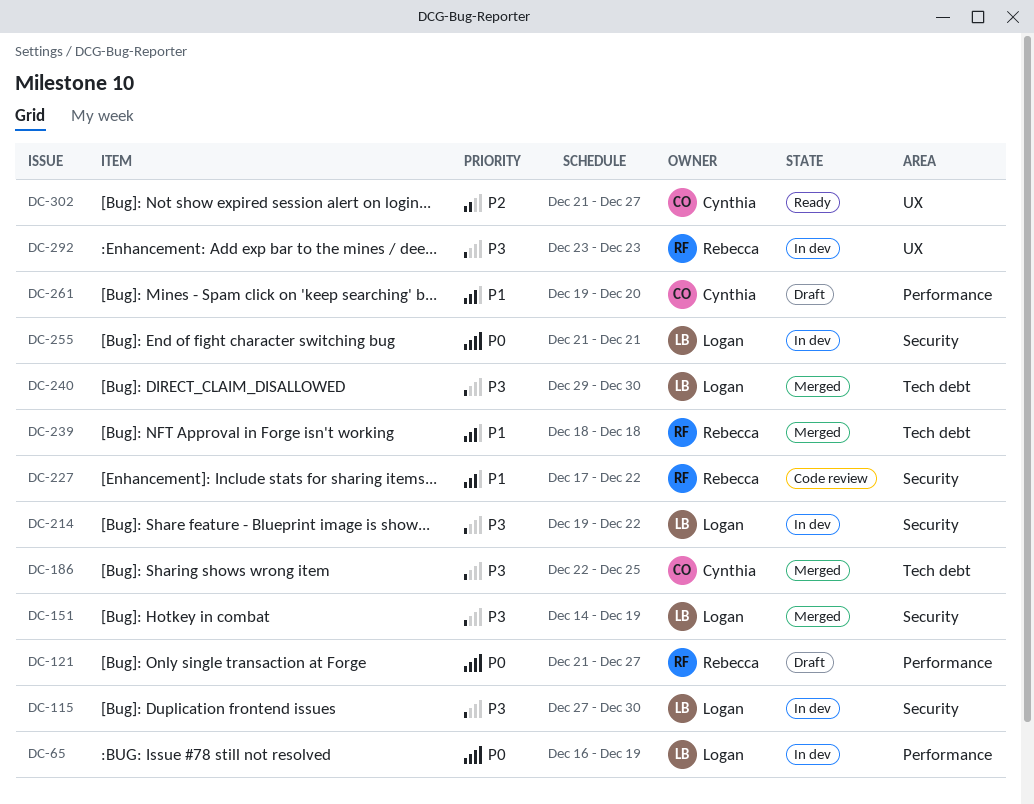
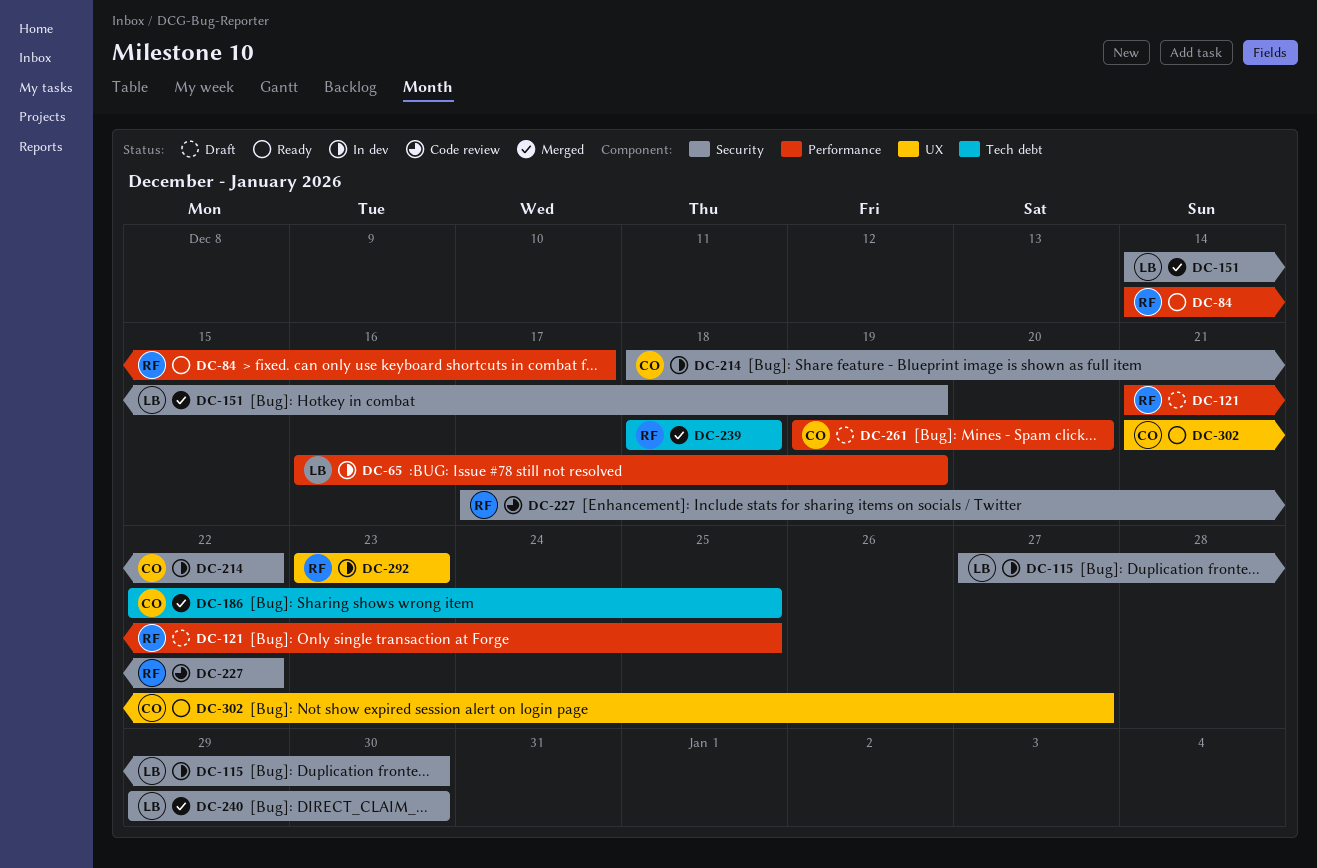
DC-84: none -> present
DC-121, due: Dec 27 -> Dec 25
DC-214, owner: Logan -> Cynthia
DC-214, start: Dec 19 -> Dec 18
DC-240, label: Tech debt -> Security
DC-255: present -> none

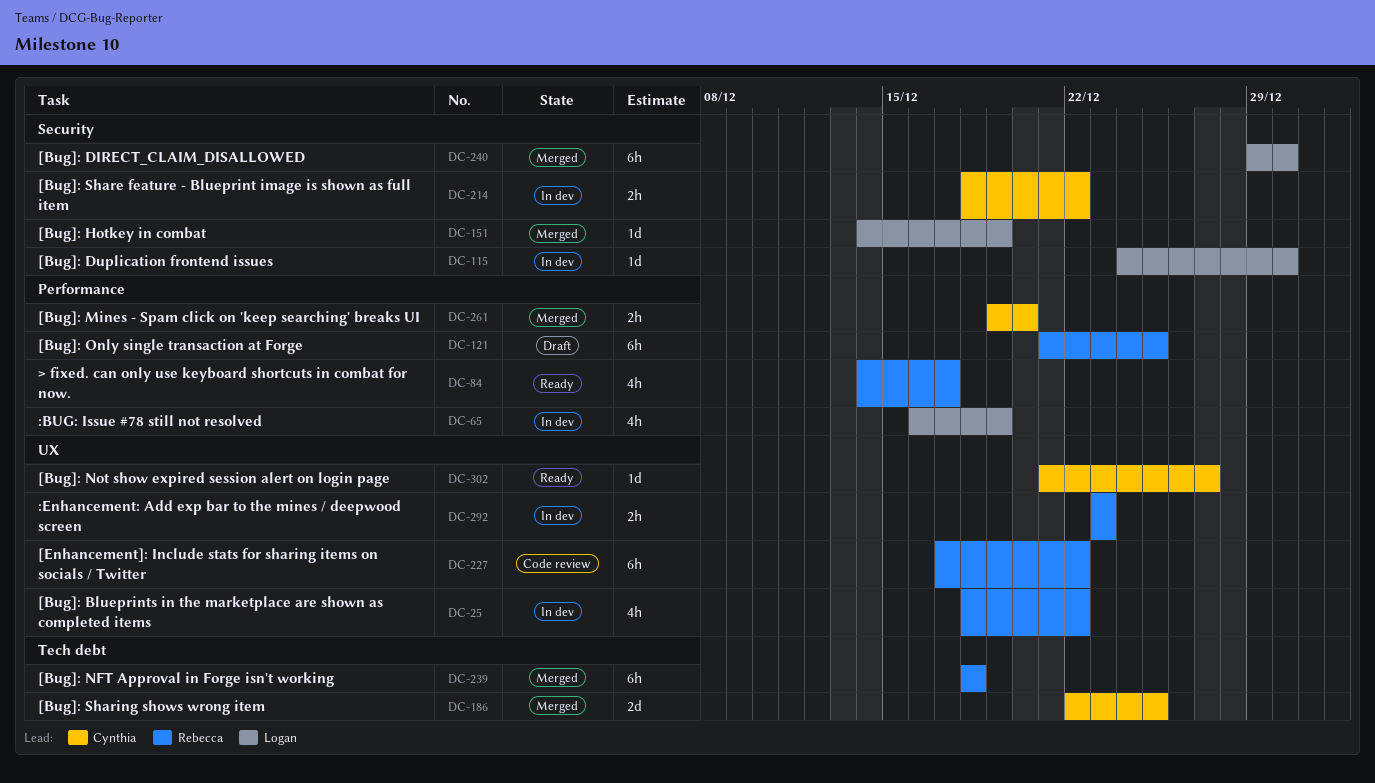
DC-25: none -> present
DC-115, start: Dec 27 -> Dec 24
DC-227, label: Security -> UX
DC-261, status: Draft -> Merged

